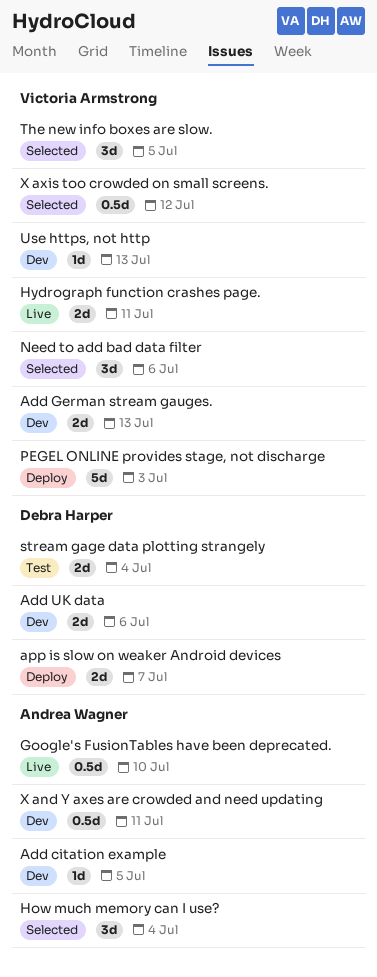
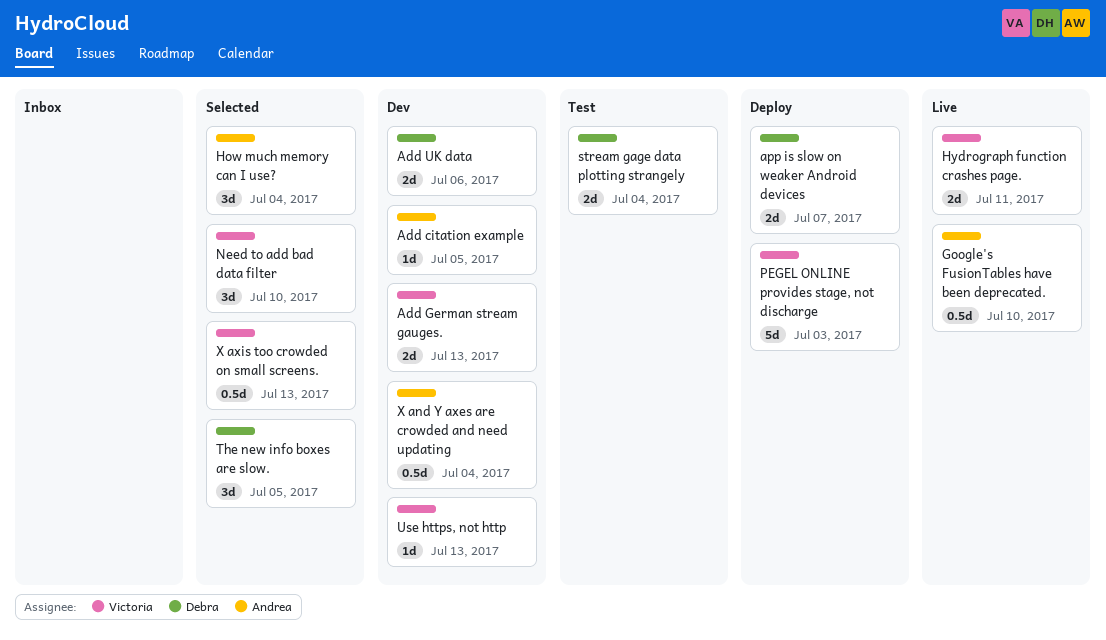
Need to add bad data filter, due: Jul 6 -> Jul 10
The new info boxes are slow., owner: Victoria Armstrong -> Debra Harper
X and Y axes are crowded and need updating, due: Jul 11 -> Jul 4
X axis too crowded on small screens., due: Jul 12 -> Jul 13

